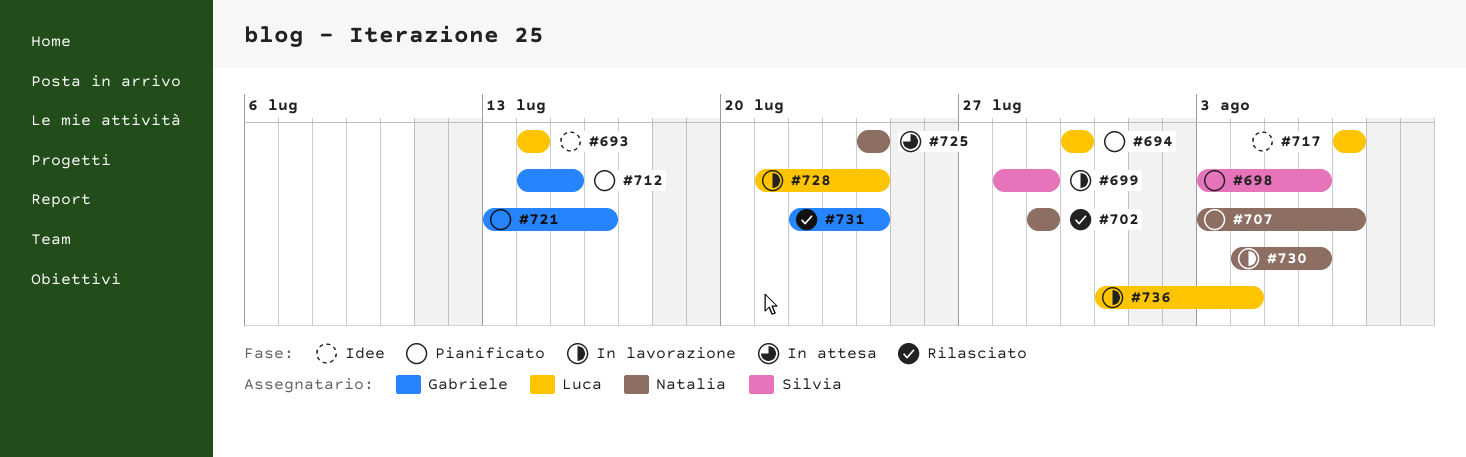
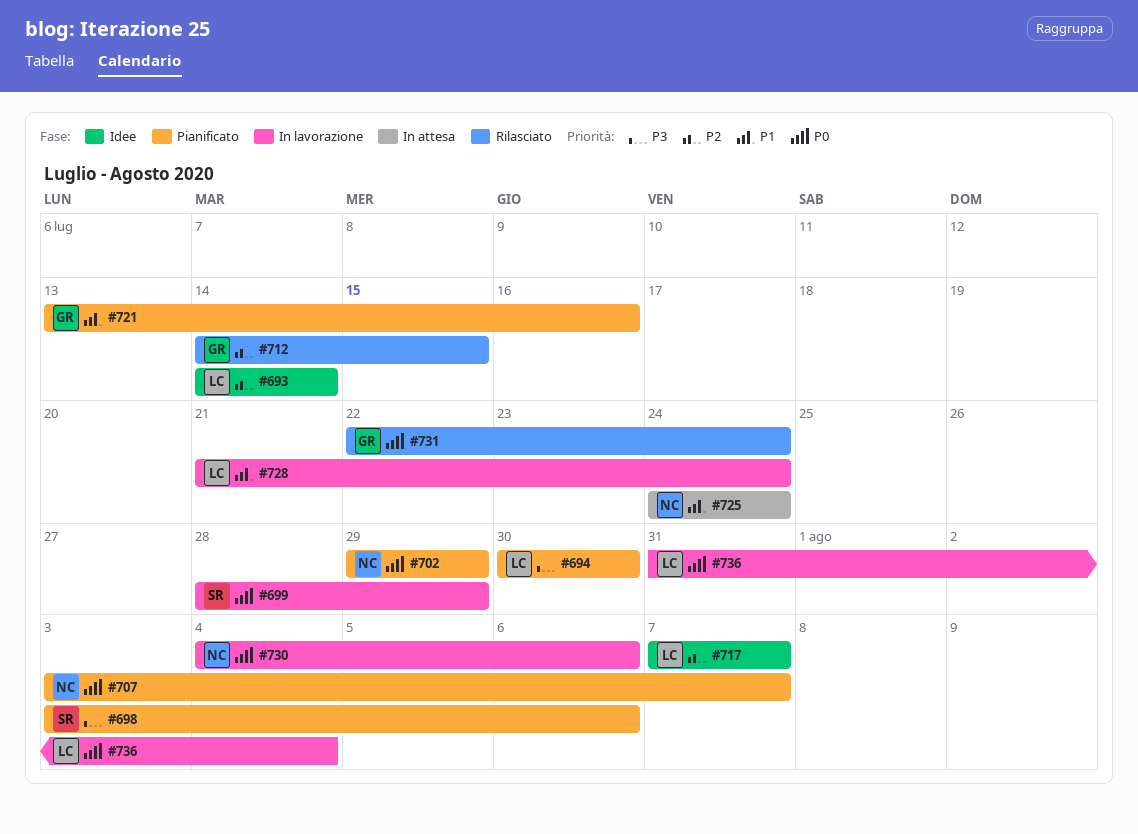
#702, status: Rilasciato -> Pianificato
#712, status: Pianificato -> Rilasciato

